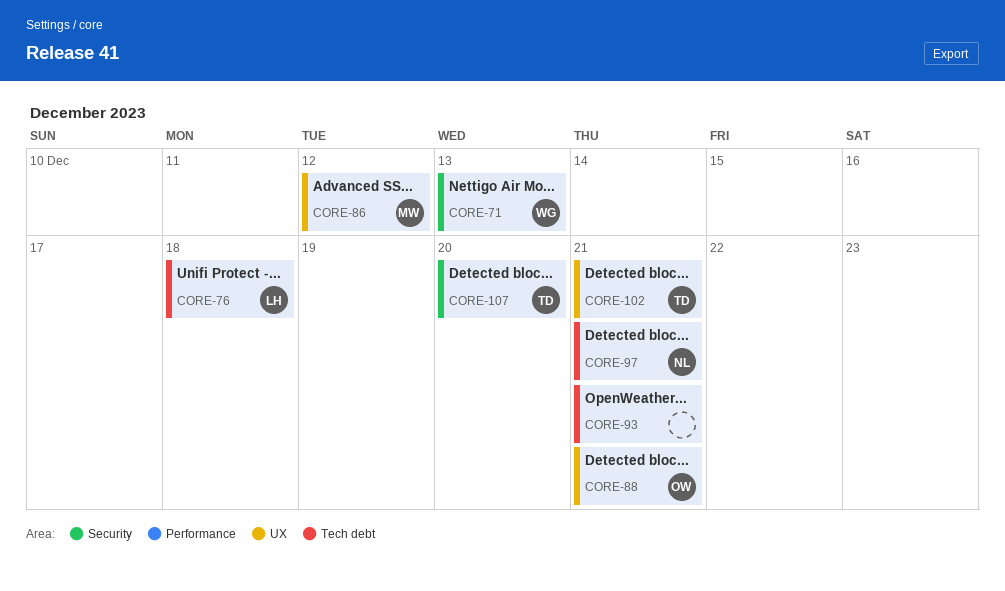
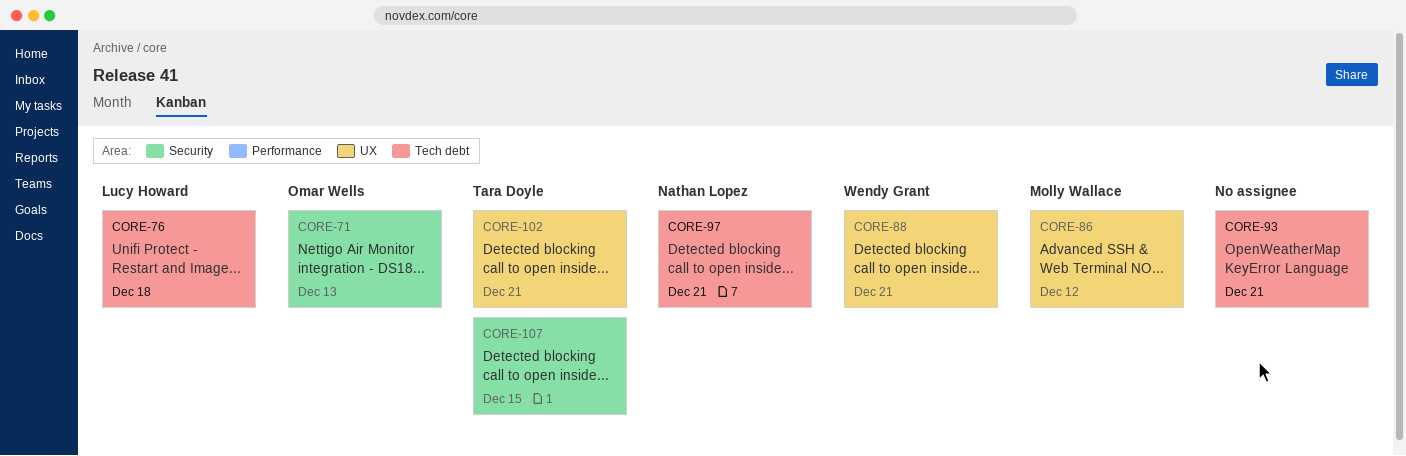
CORE-71, owner: Wendy Grant -> Omar Wells
CORE-88, owner: Omar Wells -> Wendy Grant
CORE-107, due: Dec 20 -> Dec 15

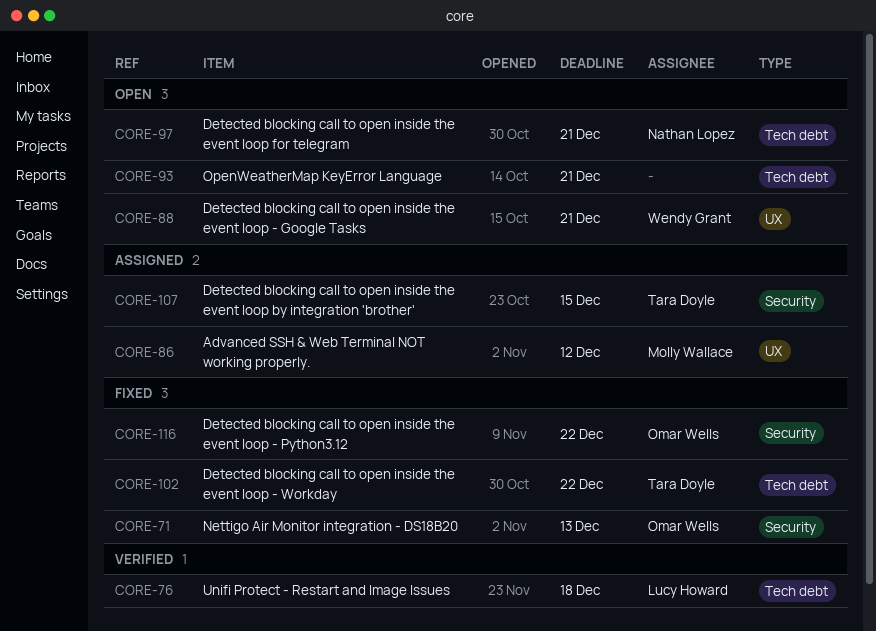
CORE-102, label: UX -> Tech debt
CORE-102, due: Dec 21 -> Dec 22
CORE-116: none -> present

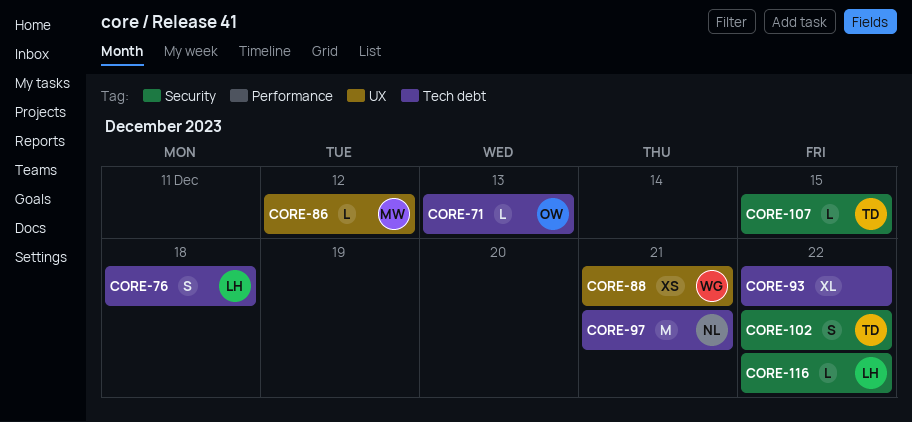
CORE-71, label: Security -> Tech debt
CORE-93, due: Dec 21 -> Dec 22
CORE-102, label: Tech debt -> Security
CORE-116, owner: Omar Wells -> Lucy Howard

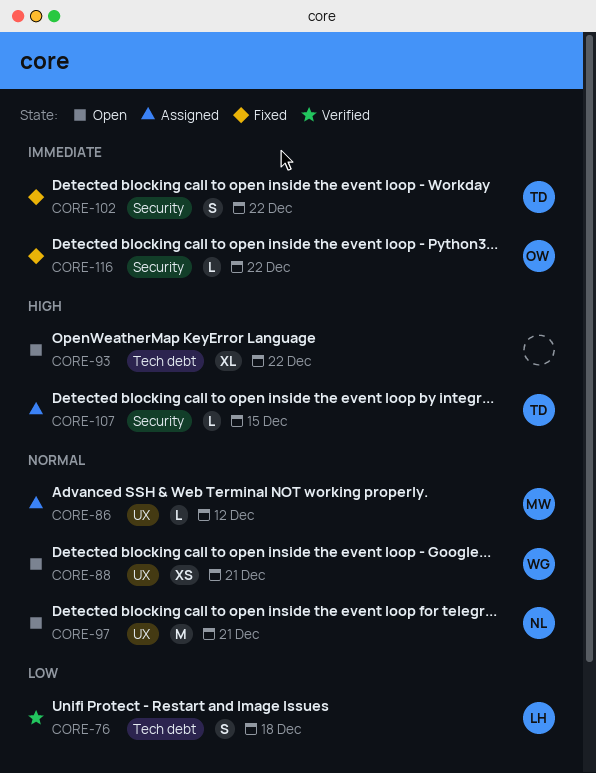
CORE-71: present -> none
CORE-97, label: Tech debt -> UX
CORE-116, owner: LH -> OW

